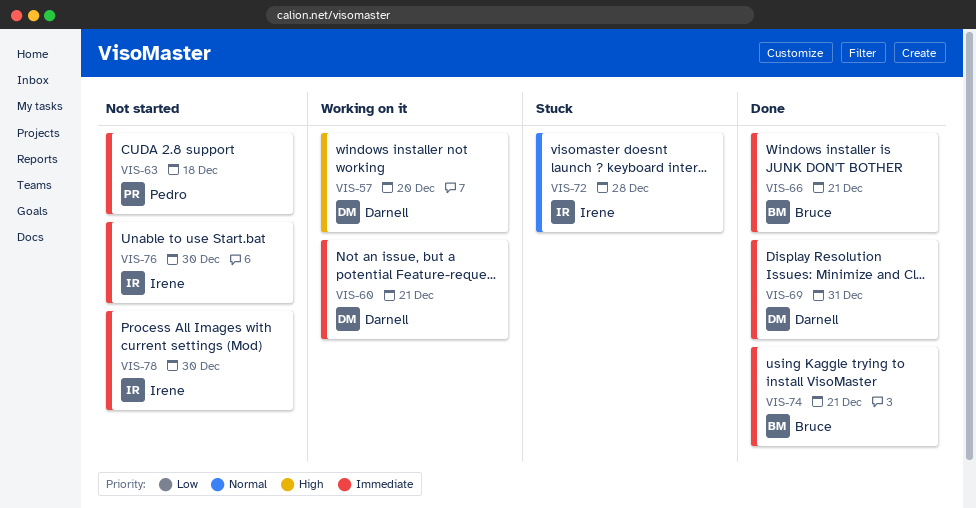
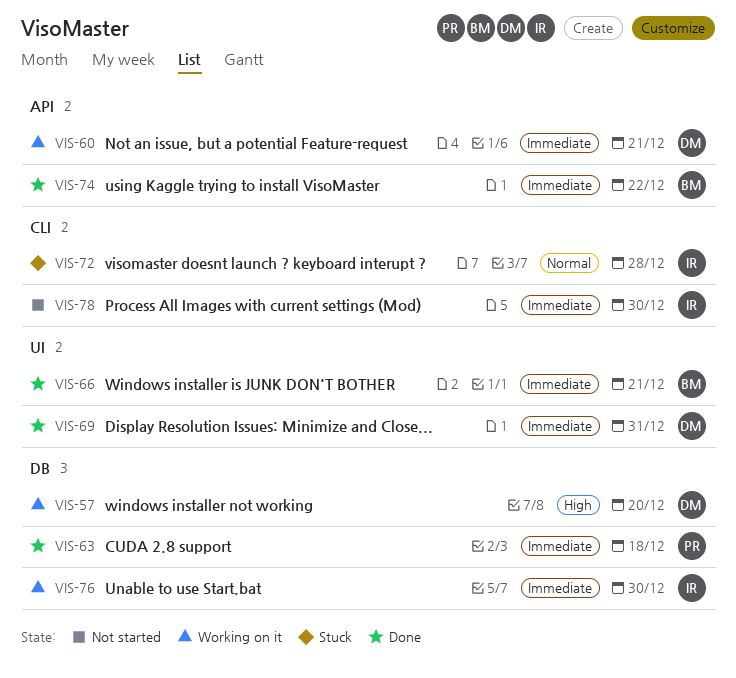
VIS-63, status: Not started -> Done
VIS-74, due: Dec 21 -> Dec 22
VIS-76, status: Not started -> Working on it

